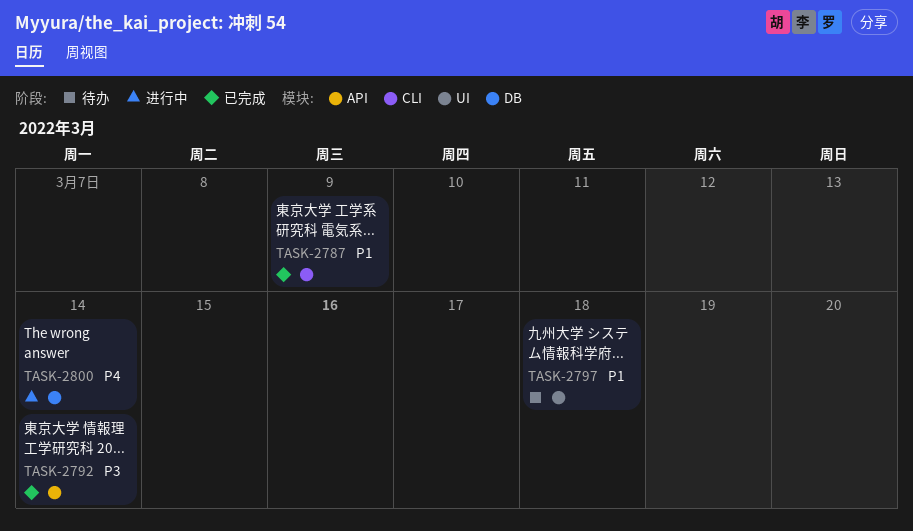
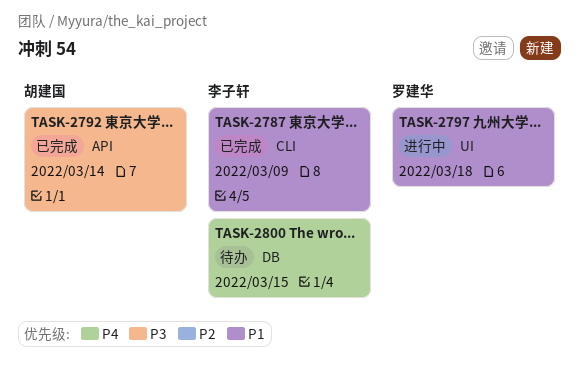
TASK-2797, status: 待办 -> 进行中
TASK-2800, status: 进行中 -> 待办
TASK-2800, due: Mar 14 -> Mar 15

